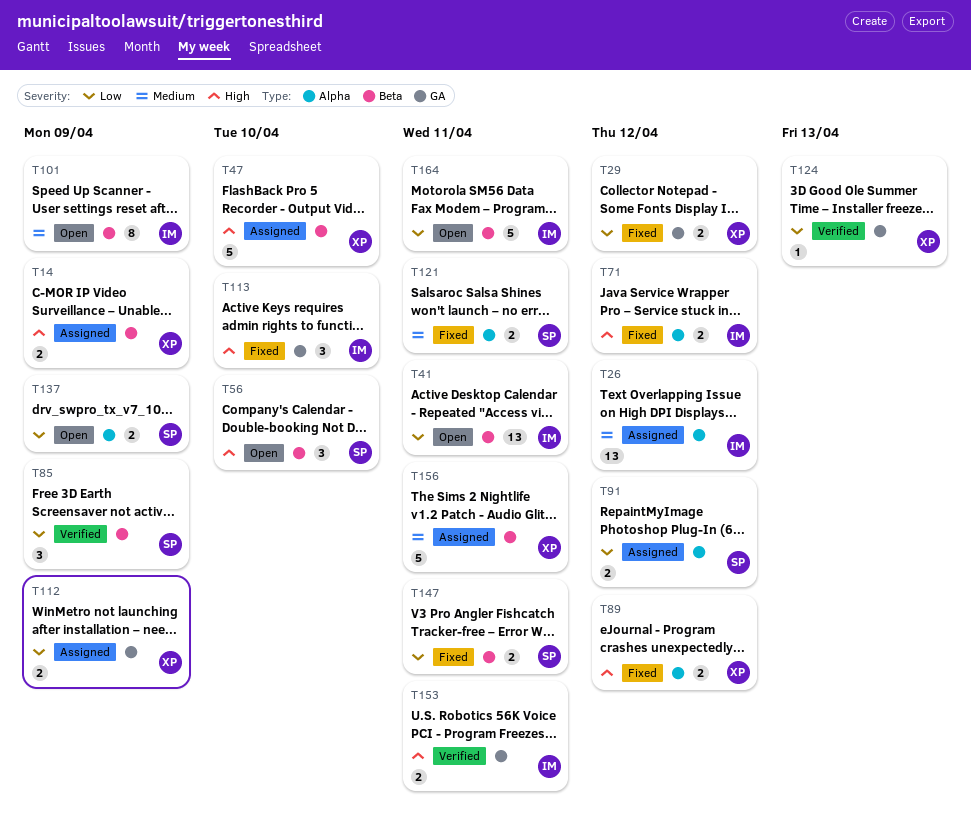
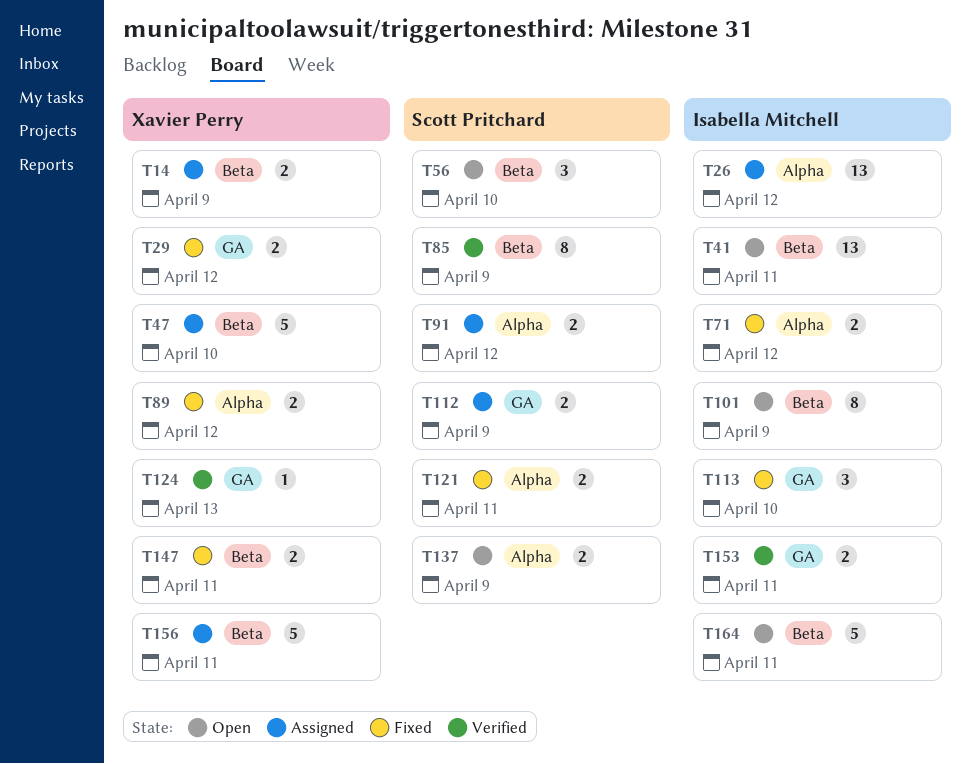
T85, estimate: 3 -> 8
T112, owner: Xavier Perry -> Scott Pritchard
T147, owner: Scott Pritchard -> Xavier Perry

